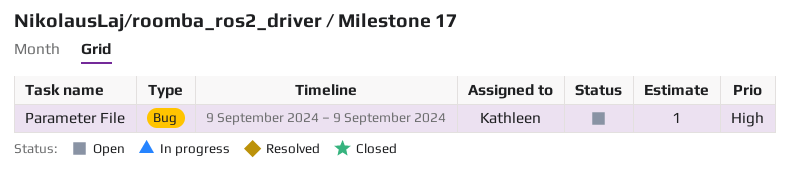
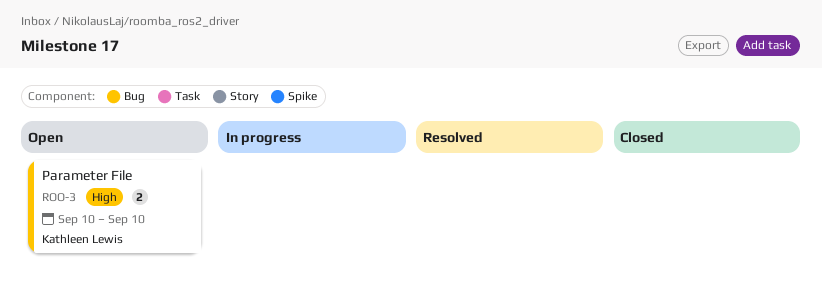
Parameter File, estimate: 1 -> 2
Parameter File, start: Sep 9 -> Sep 10
Parameter File, due: Sep 9 -> Sep 10

